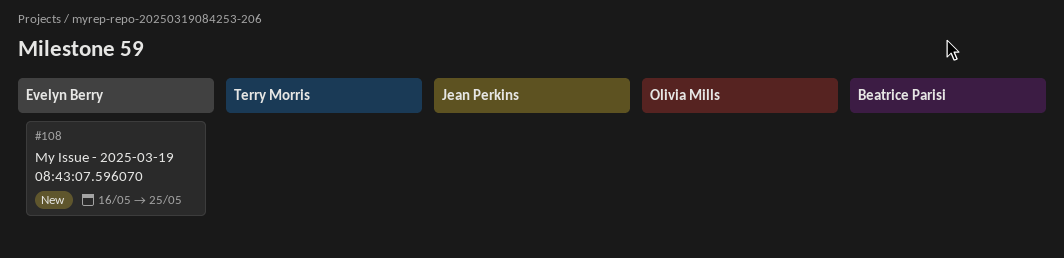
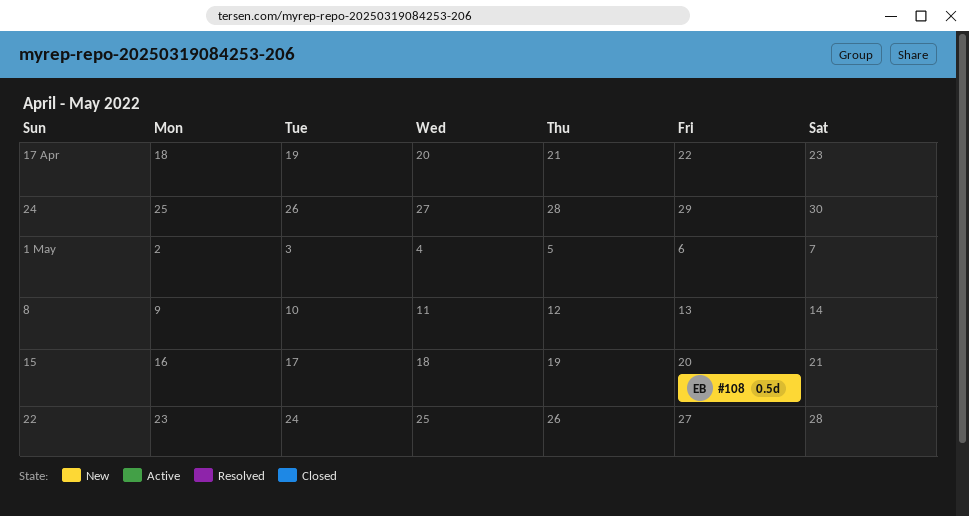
#108, start: May 16 -> May 20
#108, due: May 25 -> May 20

